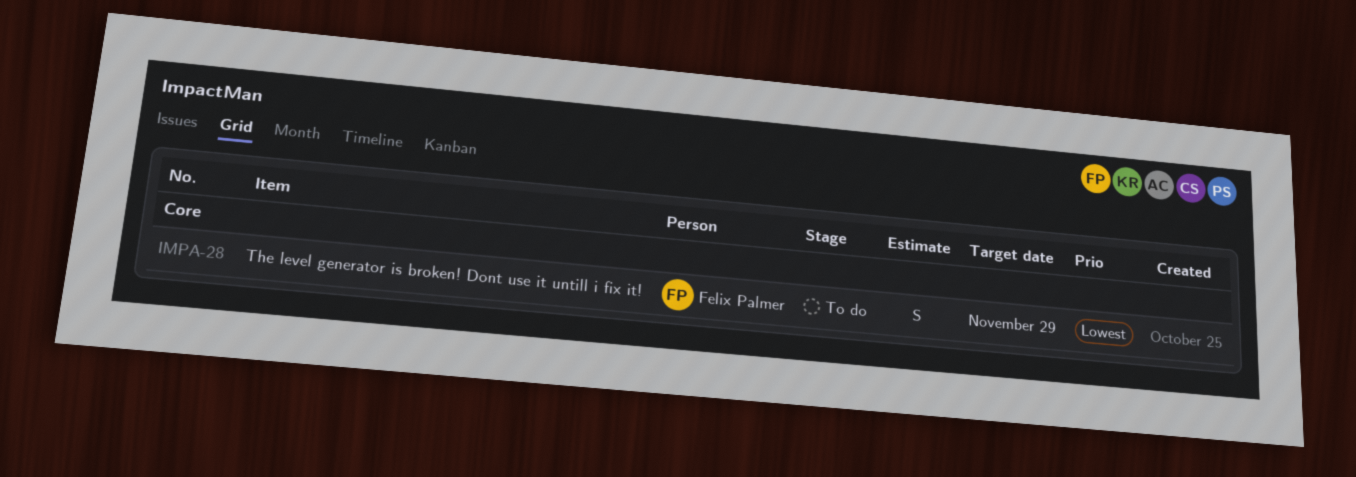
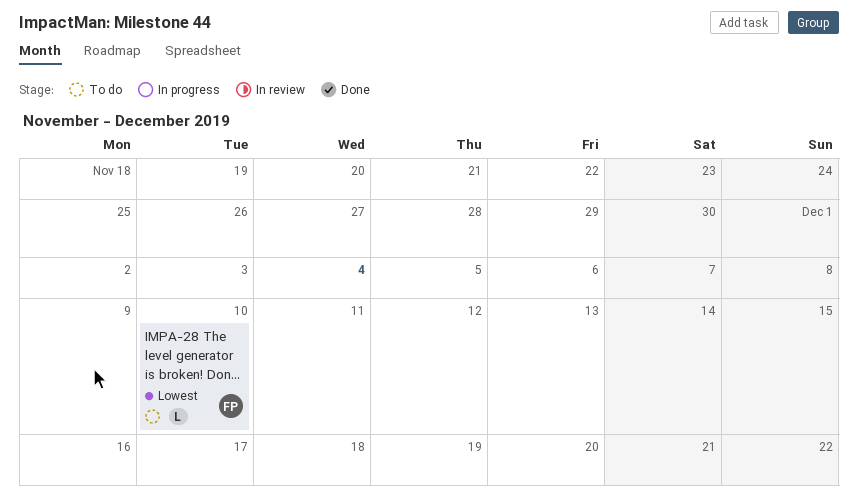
IMPA-28, estimate: S -> L
IMPA-28, due: Nov 29 -> Dec 10

